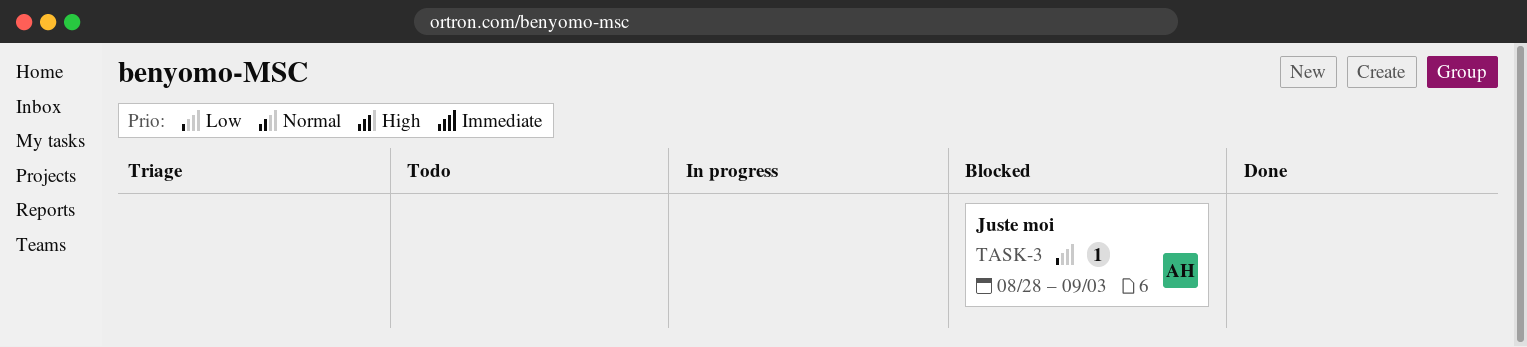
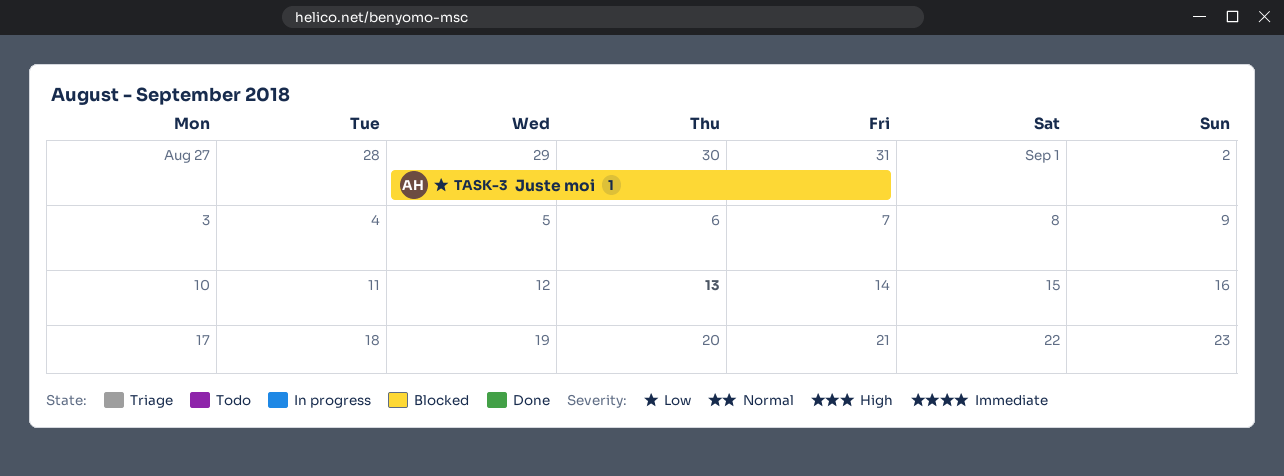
TASK-3, start: Aug 28 -> Aug 29
TASK-3, due: Sep 3 -> Aug 31

